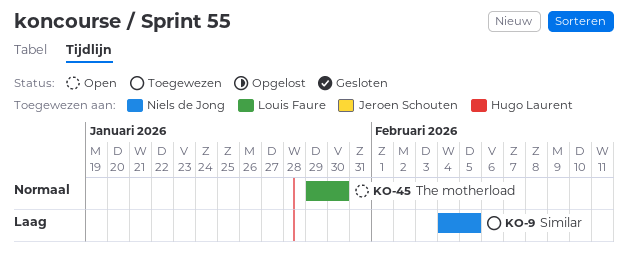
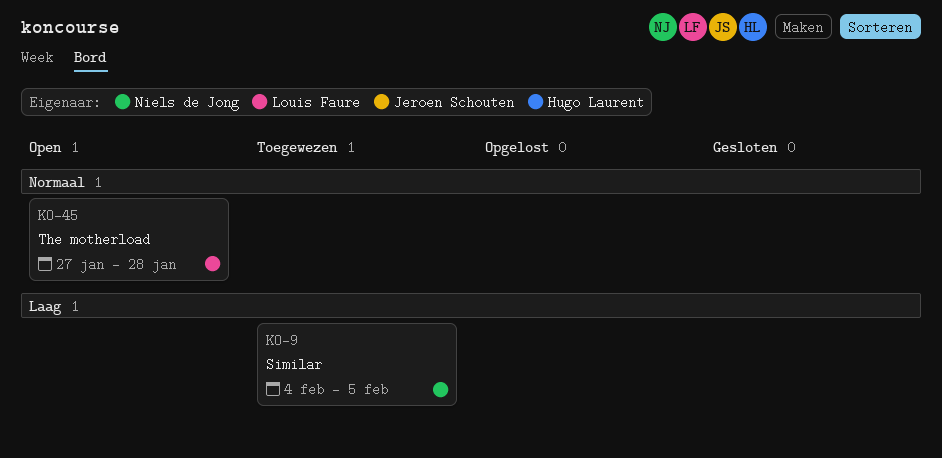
KO-45, start: Jan 29 -> Jan 27
KO-45, due: Jan 30 -> Jan 28

